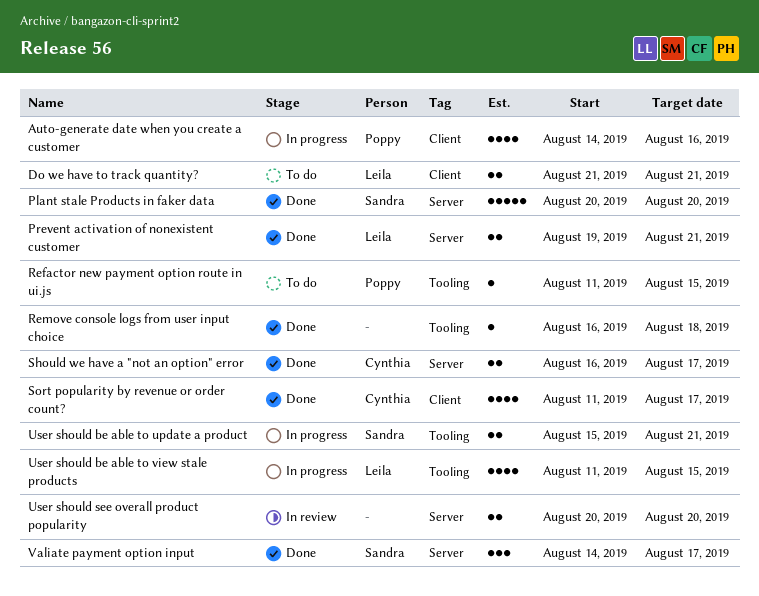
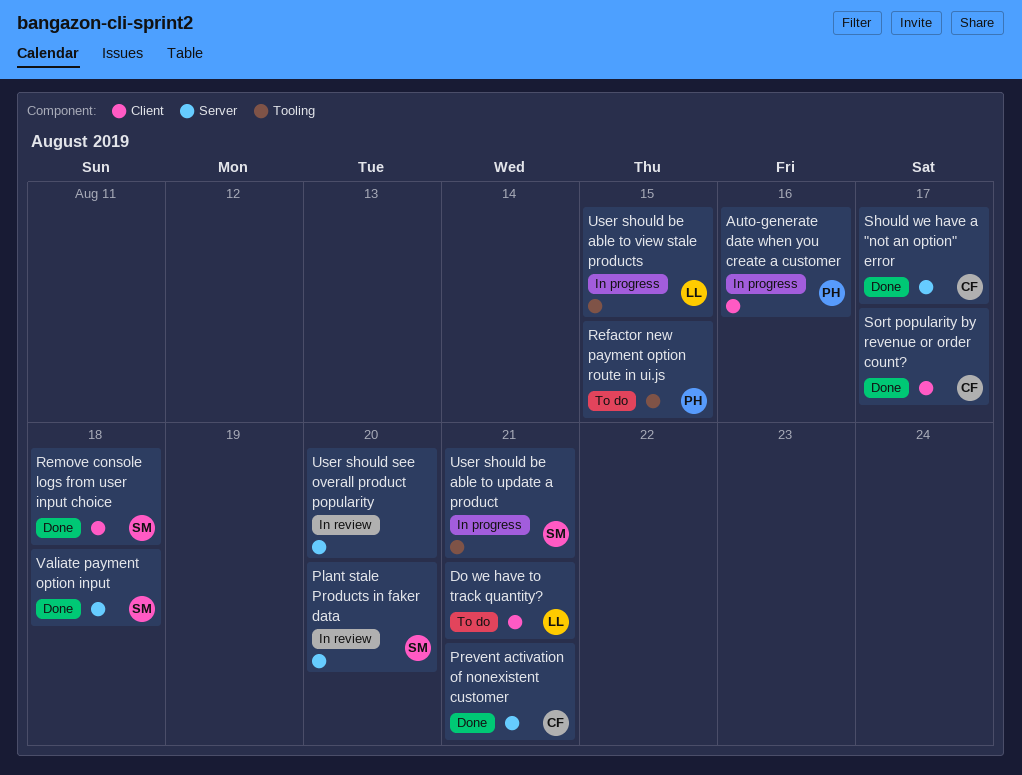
Plant stale Products in faker data, status: Done -> In review
Prevent activation of nonexistent customer, owner: Leila -> Cynthia
Remove console logs from user input choice, owner: none -> Sandra
Remove console logs from user input choice, label: Tooling -> Client
Valiate payment option input, due: Aug 17 -> Aug 18

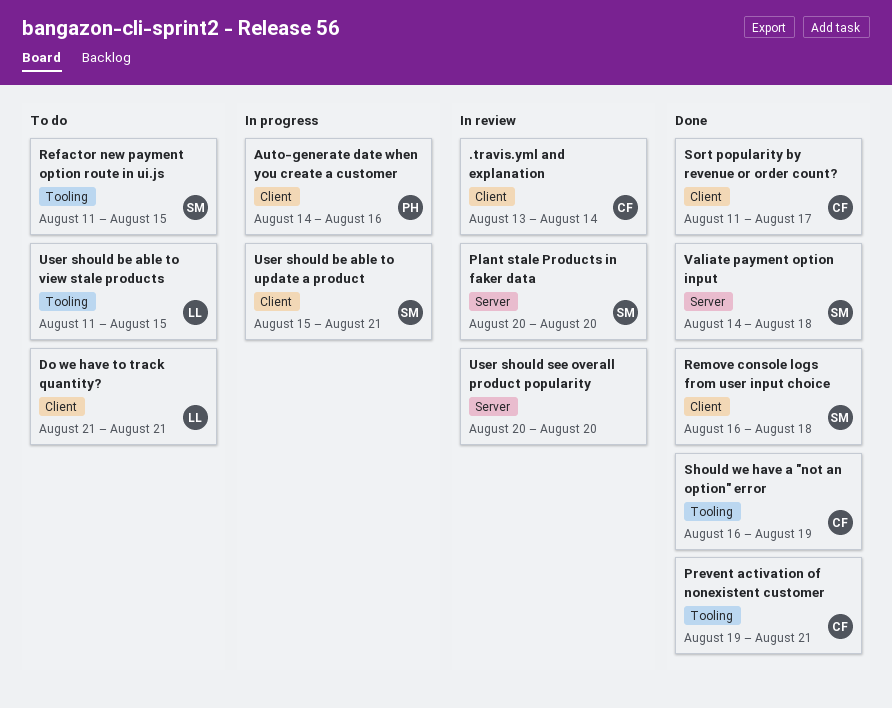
.travis.yml and explanation: none -> present
Prevent activation of nonexistent customer, label: Server -> Tooling
Refactor new payment option route in ui.js, owner: PH -> SM
Should we have a "not an option" error, label: Server -> Tooling
Should we have a "not an option" error, due: Aug 17 -> Aug 19
User should be able to update a product, label: Tooling -> Client
User should be able to view stale products, status: In progress -> To do

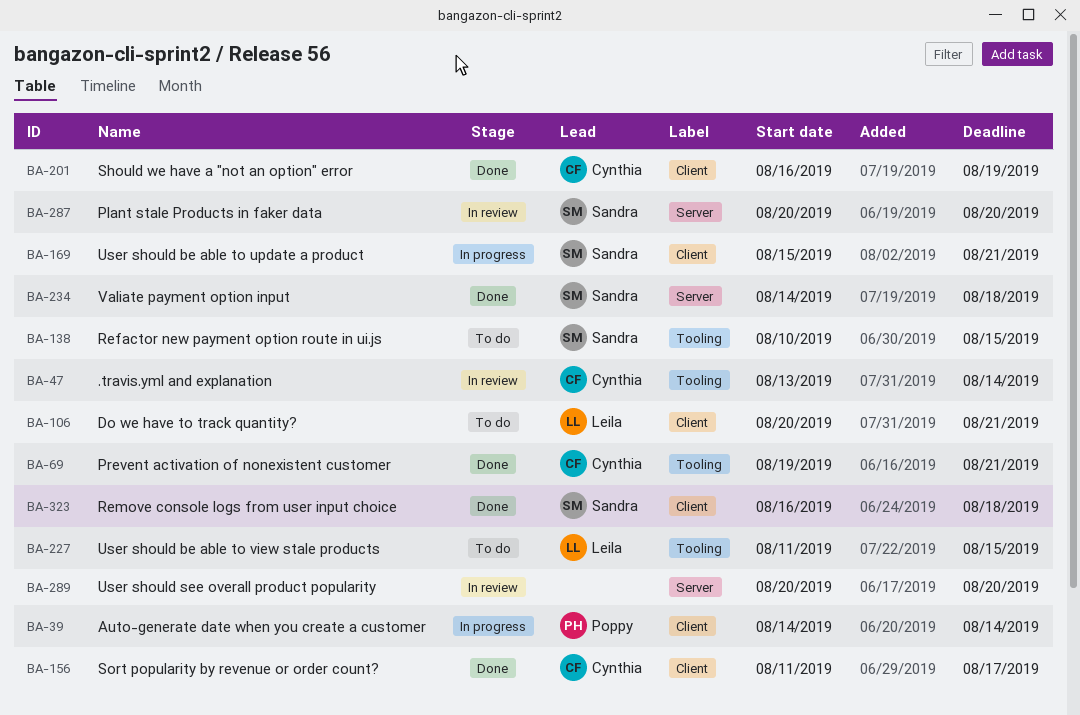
.travis.yml and explanation, label: Client -> Tooling
Auto-generate date when you create a customer, due: Aug 16 -> Aug 14
Do we have to track quantity?, start: Aug 21 -> Aug 20
Refactor new payment option route in ui.js, start: Aug 11 -> Aug 10
Should we have a "not an option" error, label: Tooling -> Client

